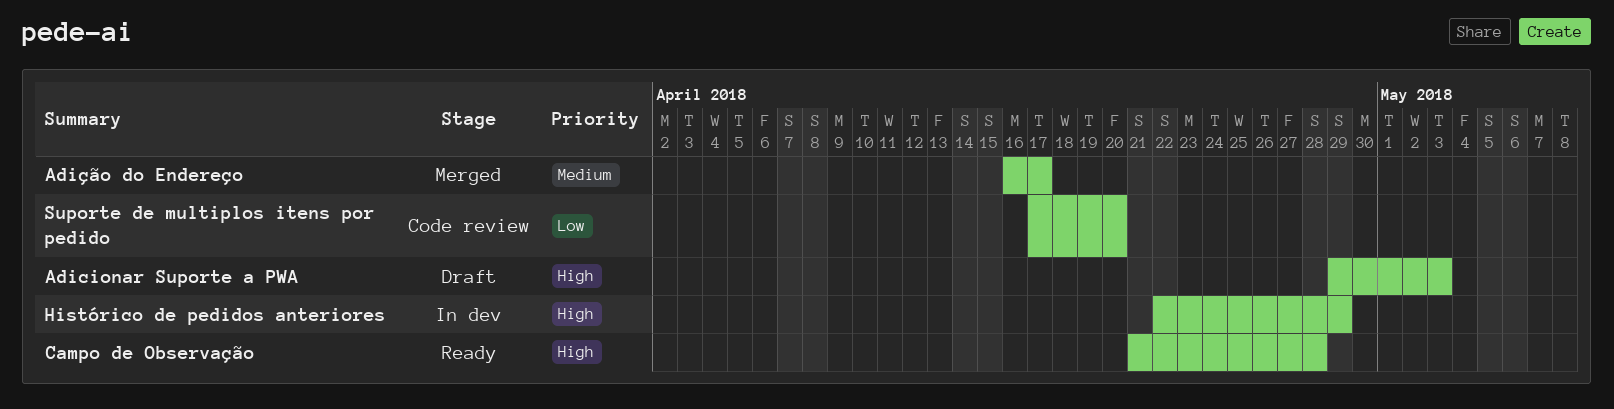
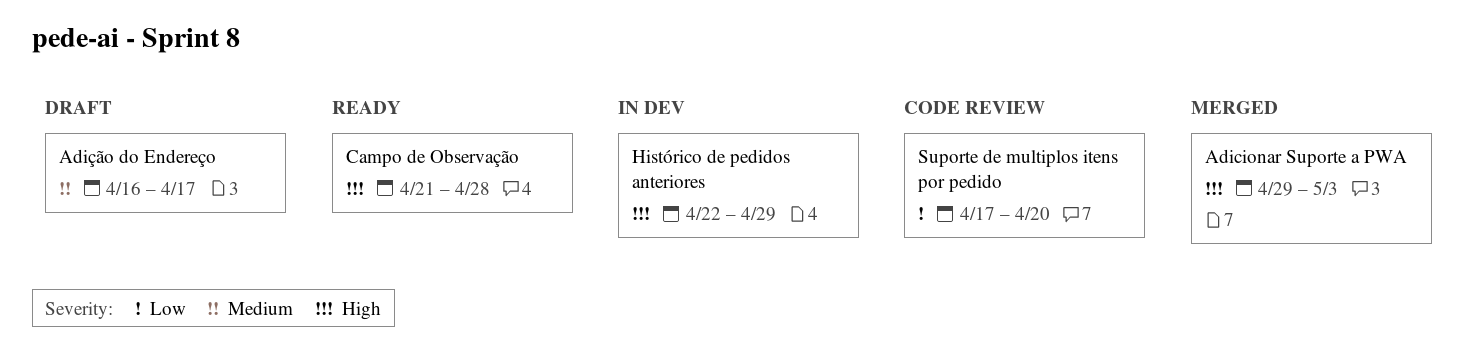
Adicionar Suporte a PWA, status: Draft -> Merged
Adição do Endereço, status: Merged -> Draft

